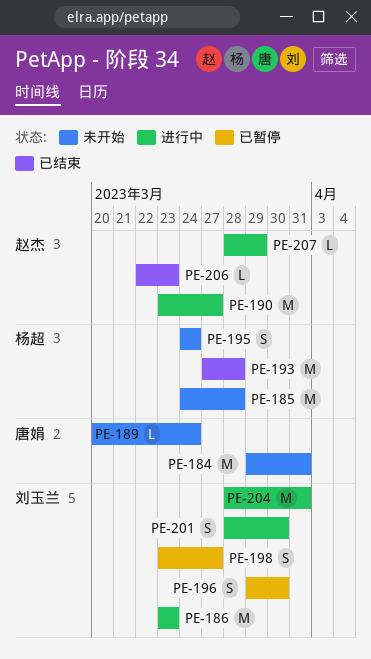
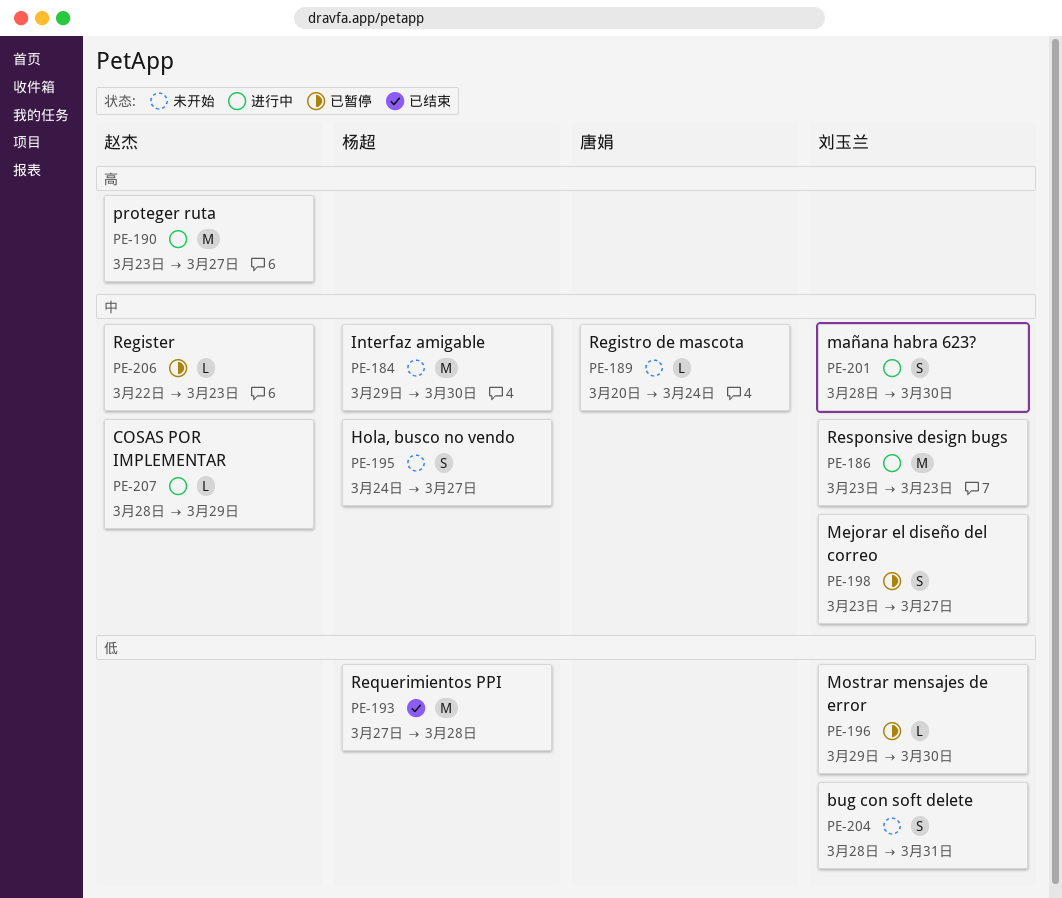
PE-184, owner: 唐娟 -> 杨超
PE-184, due: Mar 31 -> Mar 30
PE-185: present -> none
PE-195, due: Mar 24 -> Mar 27
PE-196, estimate: S -> L
PE-204, status: 进行中 -> 未开始
PE-204, estimate: M -> S
PE-206, status: 已结束 -> 已暂停

